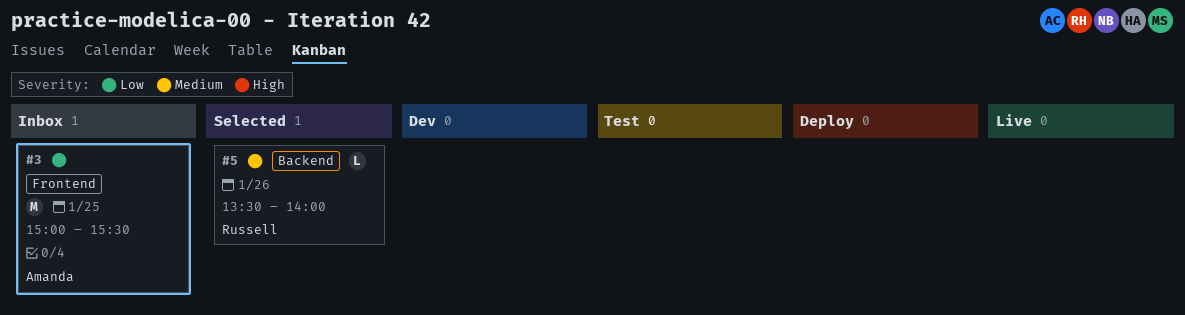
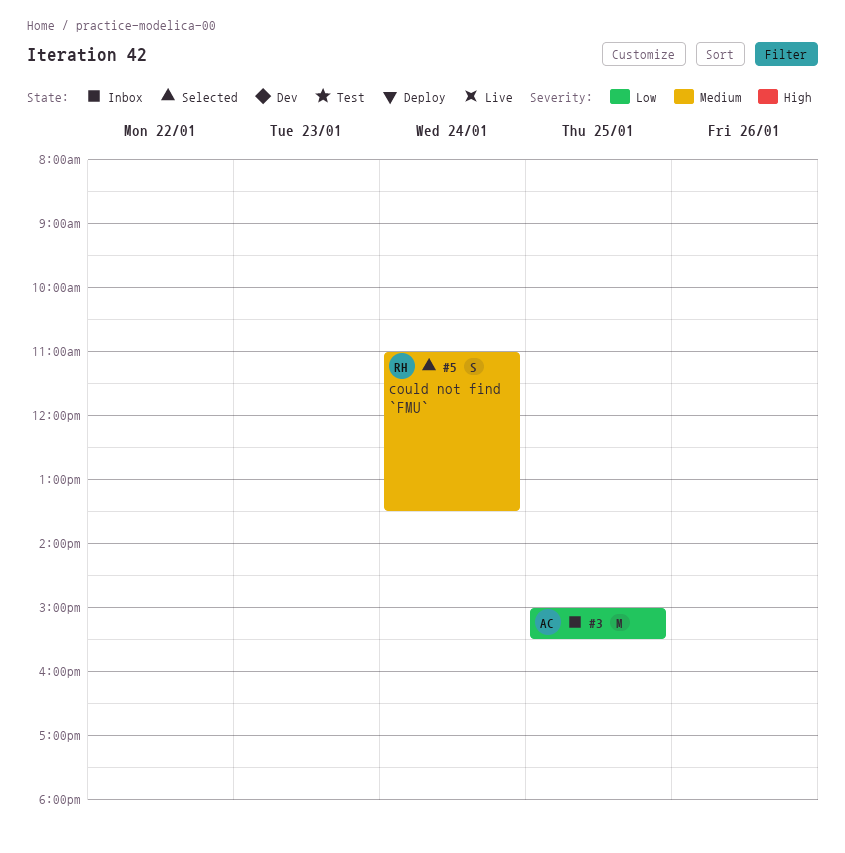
#5, estimate: L -> S
#5, day: Jan 26 -> Jan 24
#5, begins: 13:30 -> 11:00
#5, ends: 14:00 -> 13:30

